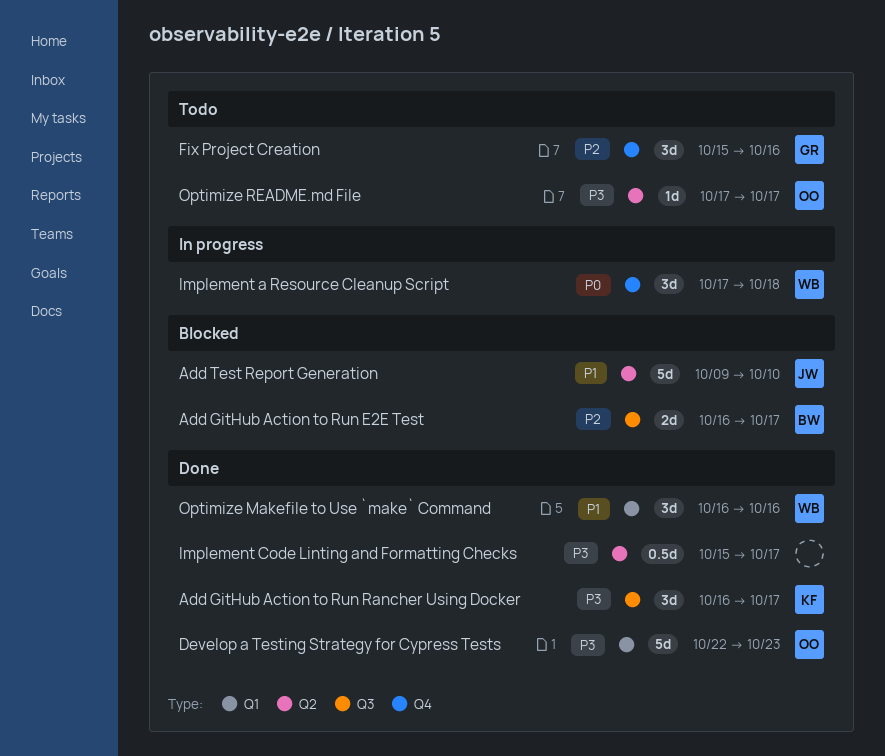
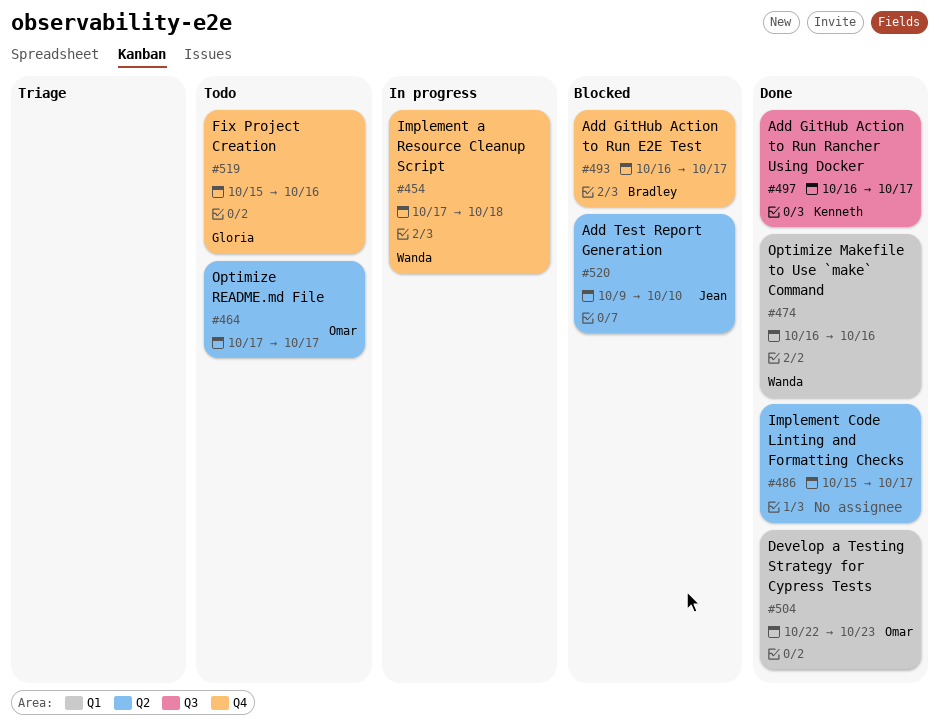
Add GitHub Action to Run E2E Test, label: Q3 -> Q4

